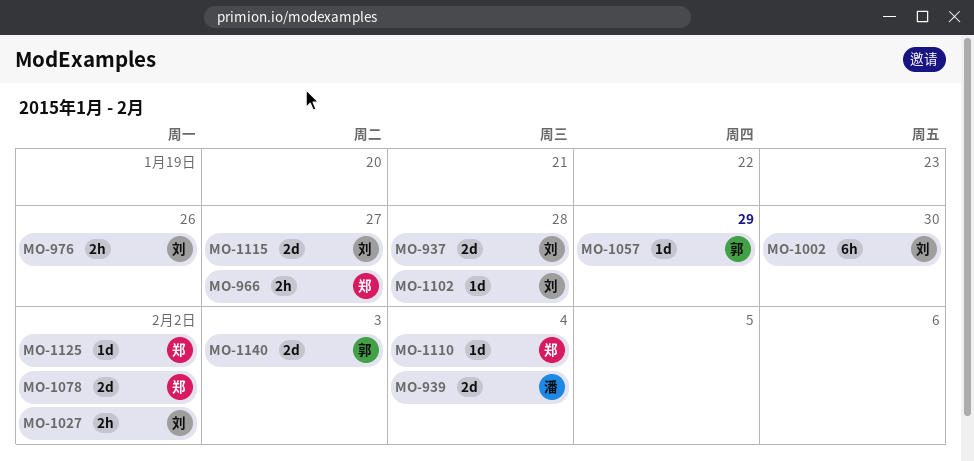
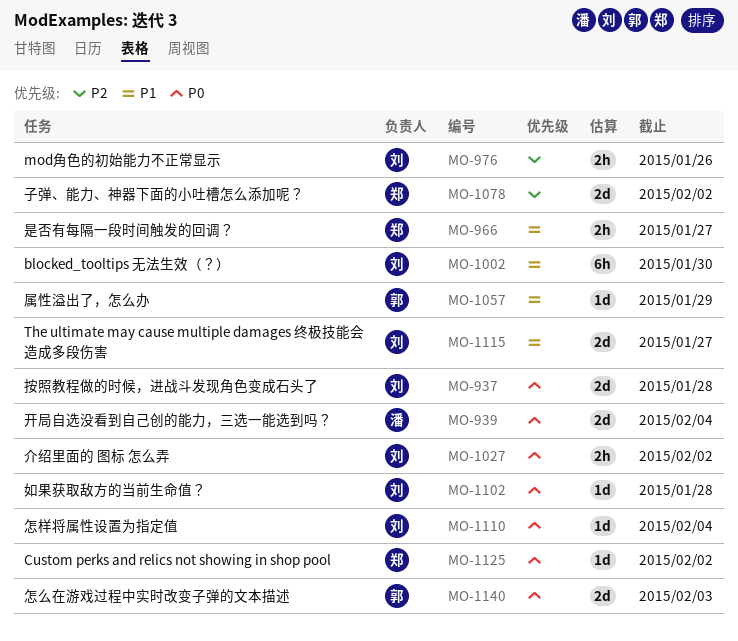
MO-1110, owner: 郑 -> 刘

